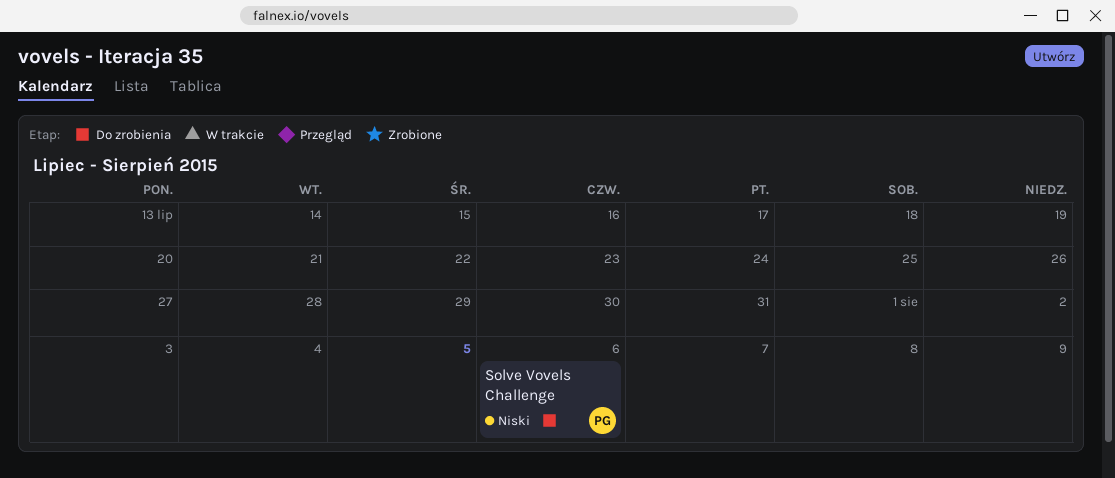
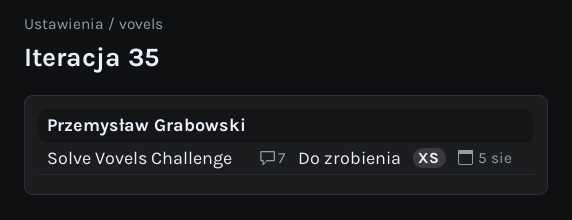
Solve Vovels Challenge, due: Aug 6 -> Aug 5

